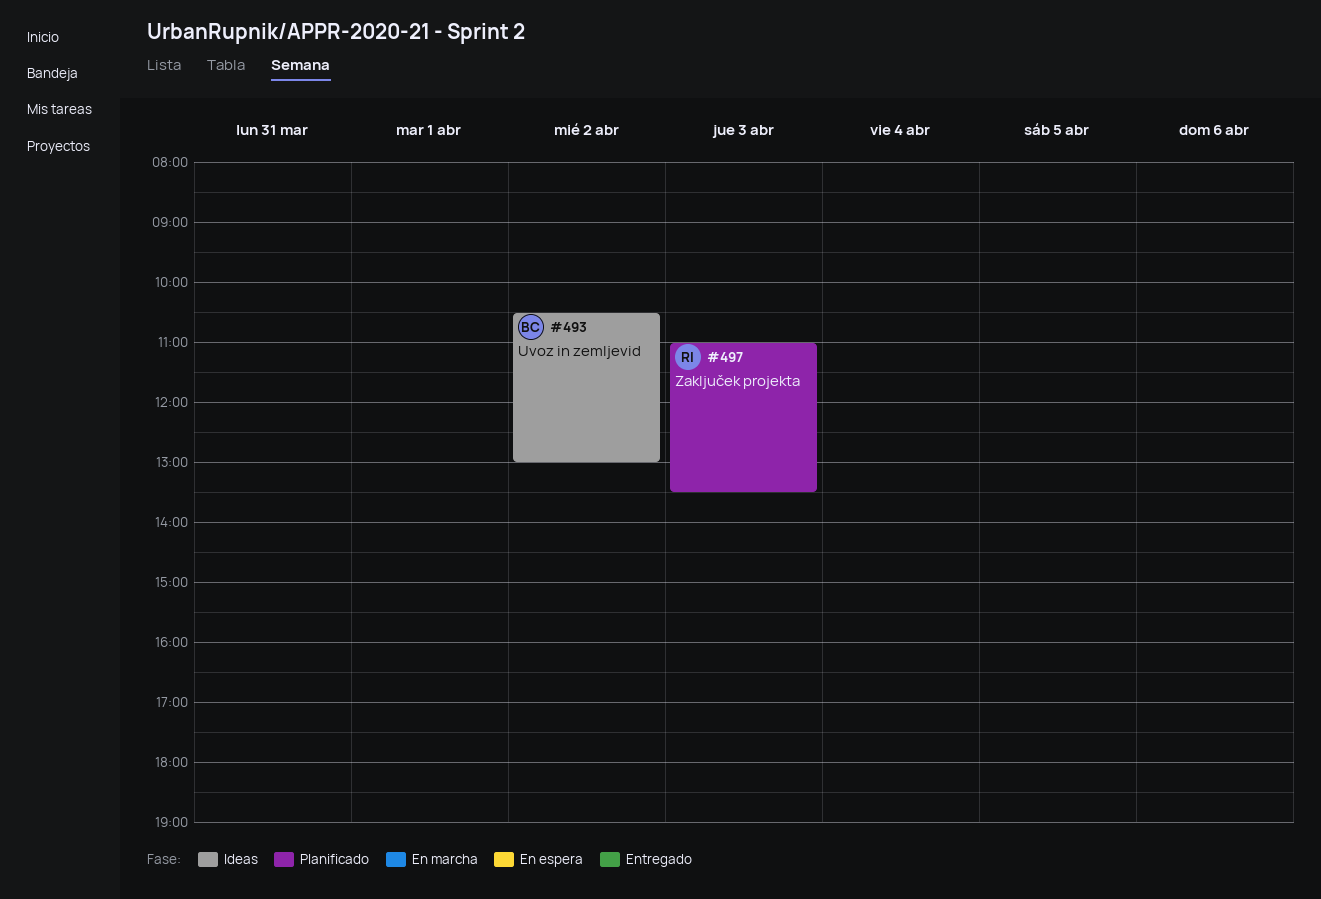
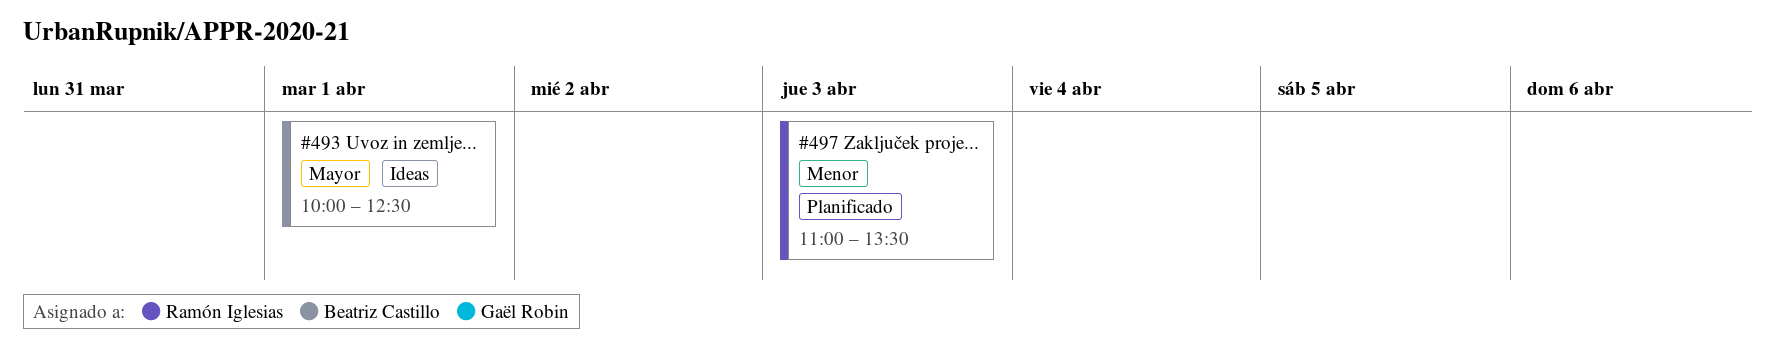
#493, day: Apr 2 -> Apr 1
#493, begins: 10:30 -> 10:00
#493, ends: 13:00 -> 12:30

